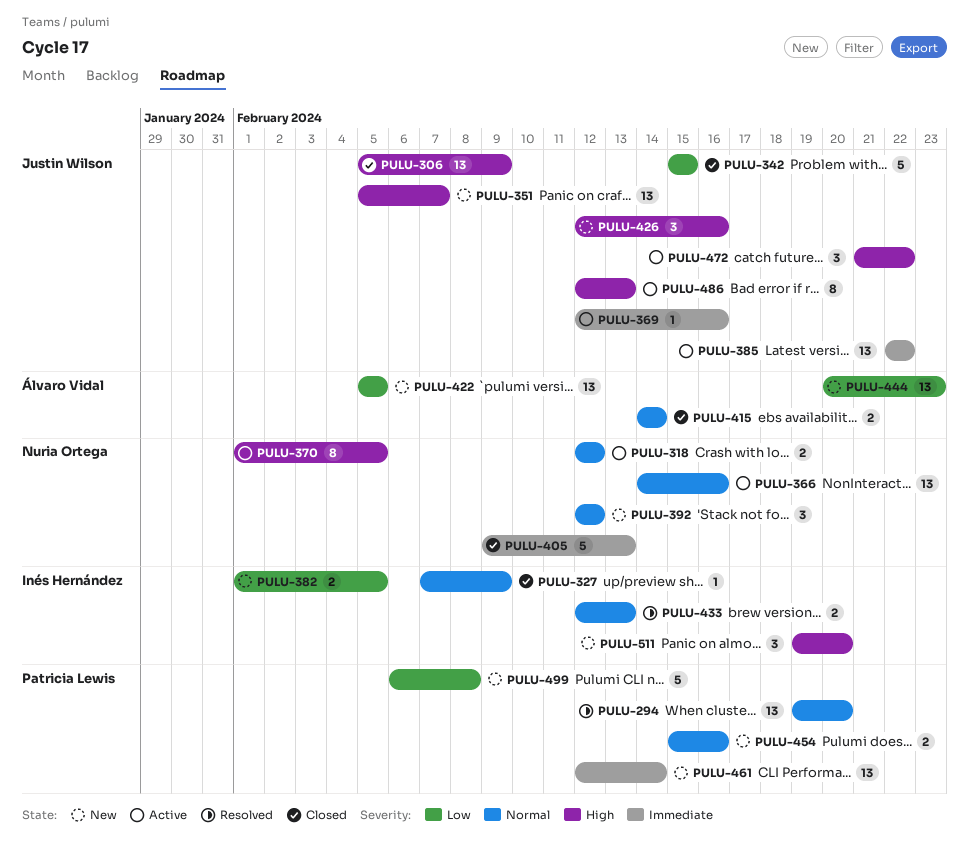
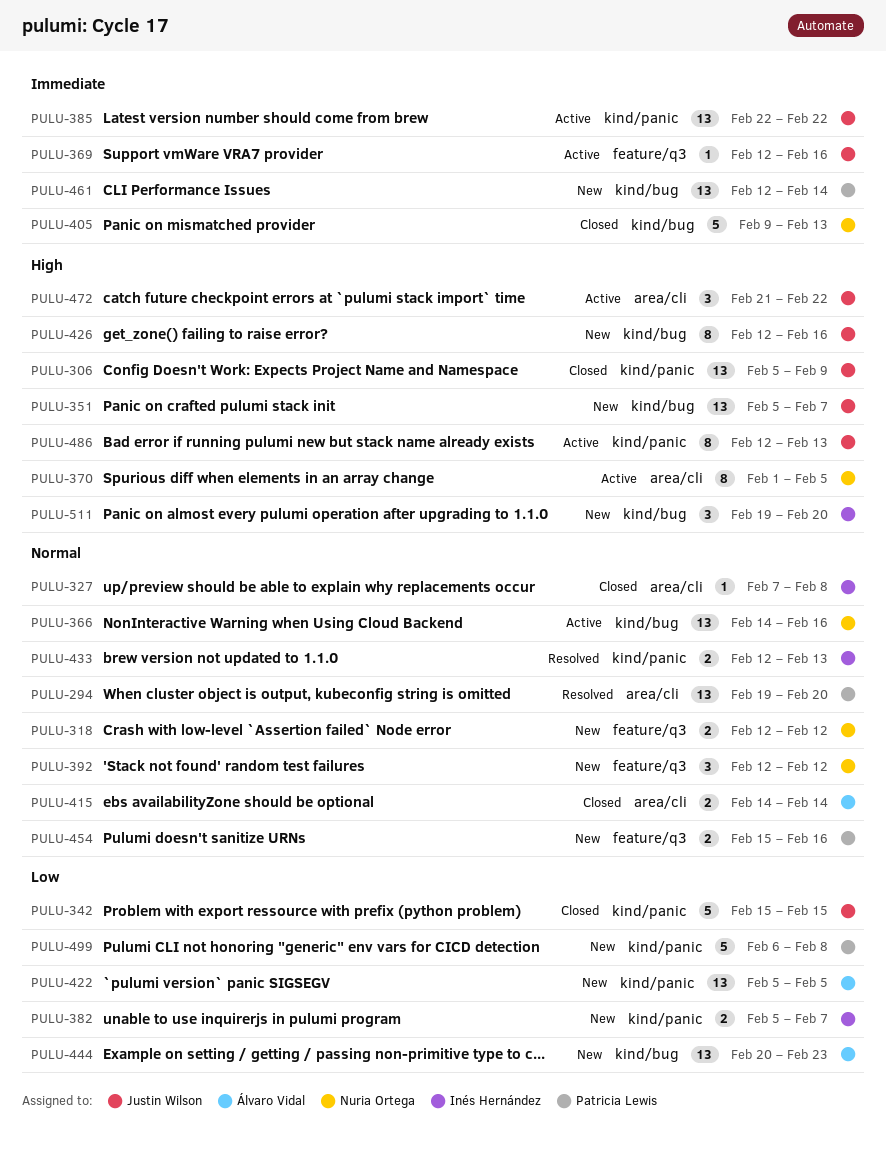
PULU-318, status: Active -> New
PULU-327, due: Feb 9 -> Feb 8
PULU-382, start: Feb 1 -> Feb 5
PULU-382, due: Feb 5 -> Feb 7
PULU-426, estimate: 3 -> 8

